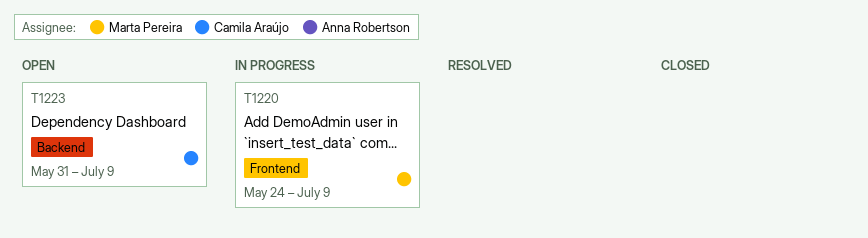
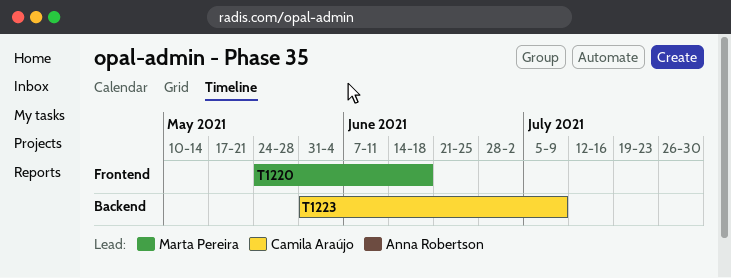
T1220, due: Jul 9 -> Jun 18

